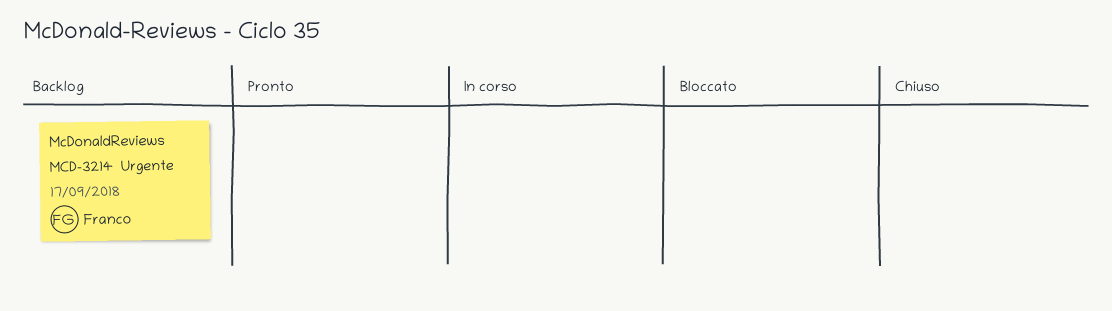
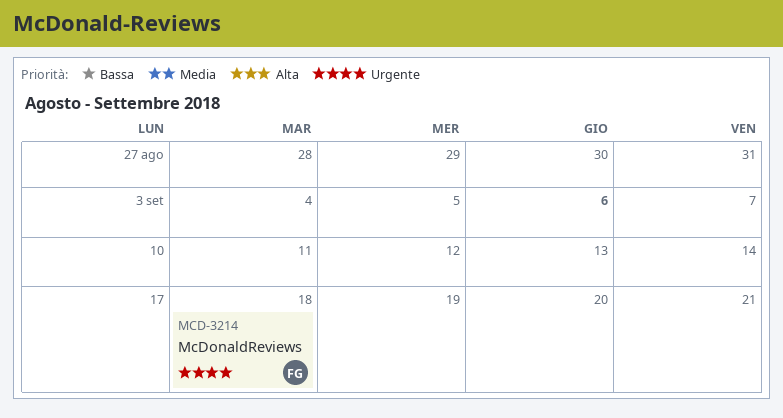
MCD-3214, due: Sep 17 -> Sep 18

